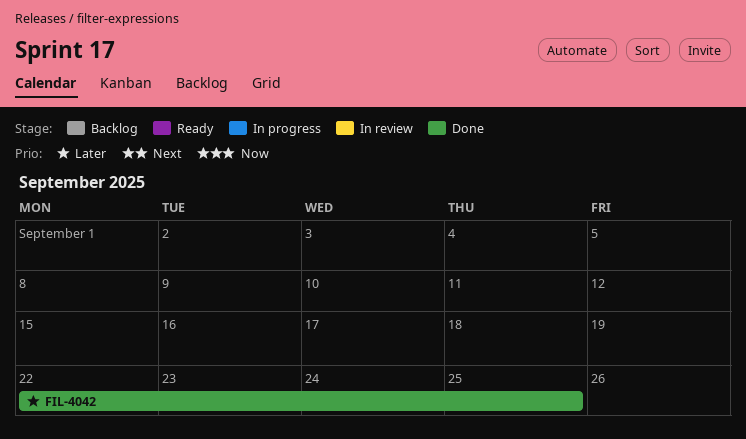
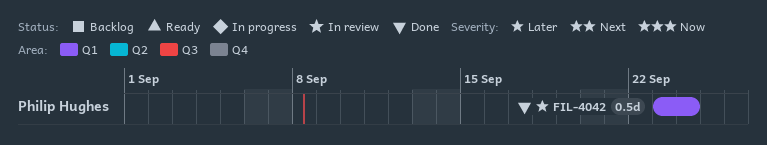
FIL-4042, start: Sep 22 -> Sep 23
FIL-4042, due: Sep 25 -> Sep 24

